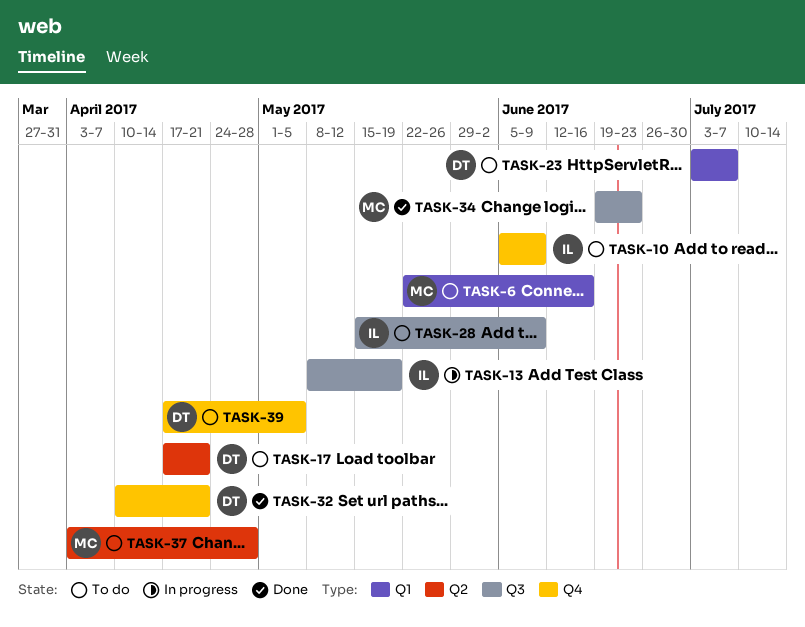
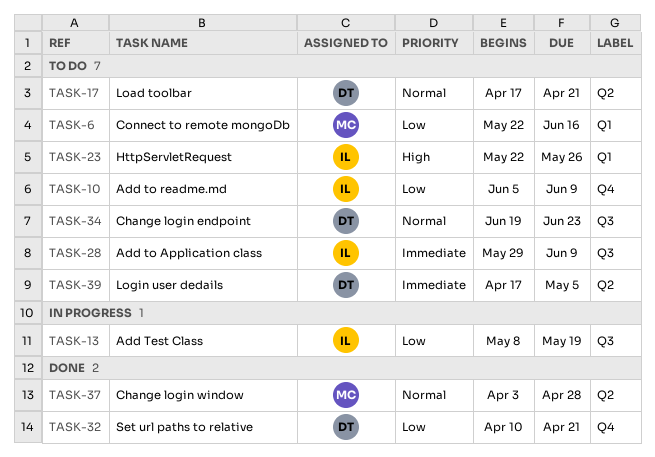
TASK-23, owner: DT -> IL
TASK-23, start: Jul 3 -> May 22
TASK-23, due: Jul 7 -> May 26
TASK-28, start: May 15 -> May 29
TASK-34, status: Done -> To do
TASK-34, owner: MC -> DT
TASK-37, status: To do -> Done
TASK-39, label: Q4 -> Q2

